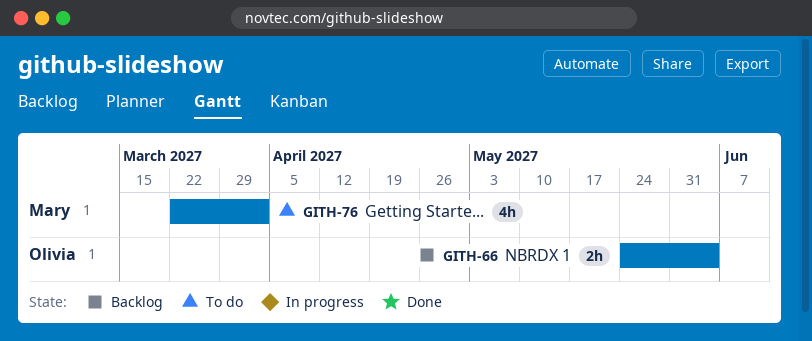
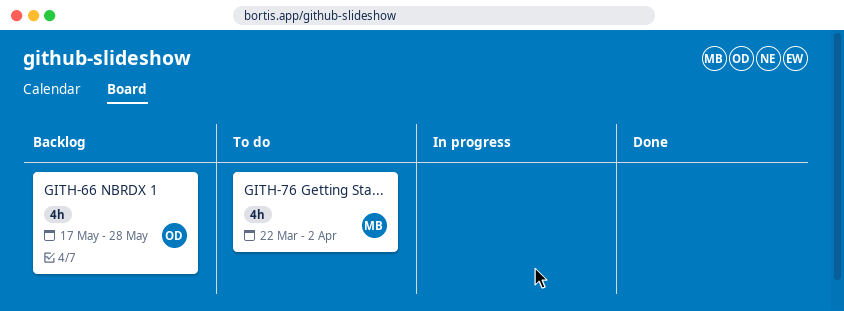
GITH-66, estimate: 2h -> 4h
GITH-66, start: May 24 -> May 17
GITH-66, due: Jun 4 -> May 28

